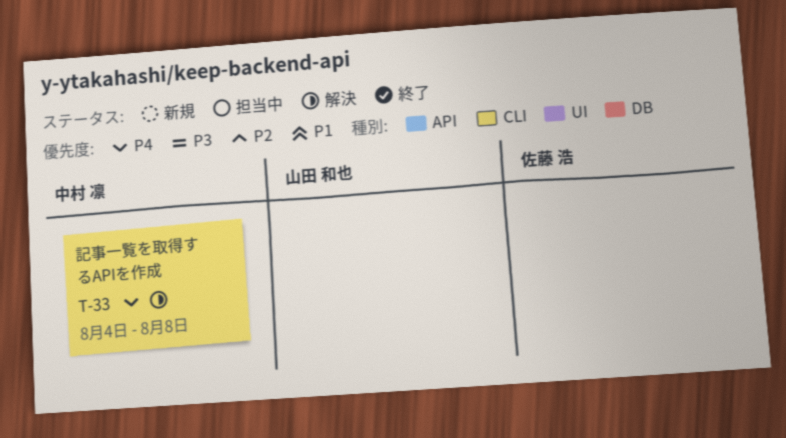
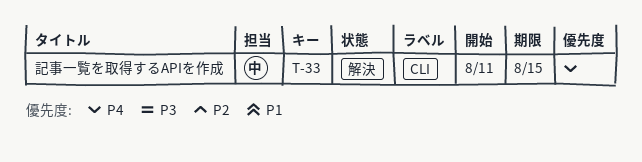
T-33, start: Aug 4 -> Aug 11
T-33, due: Aug 8 -> Aug 15

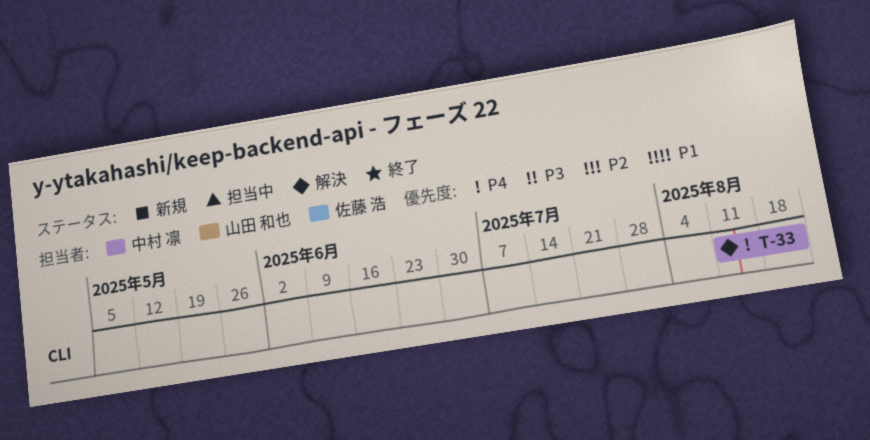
T-33, due: Aug 15 -> Aug 22

